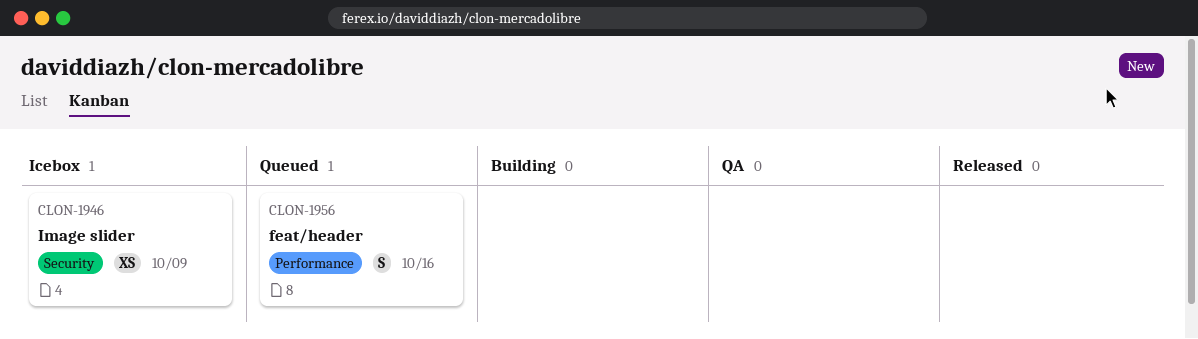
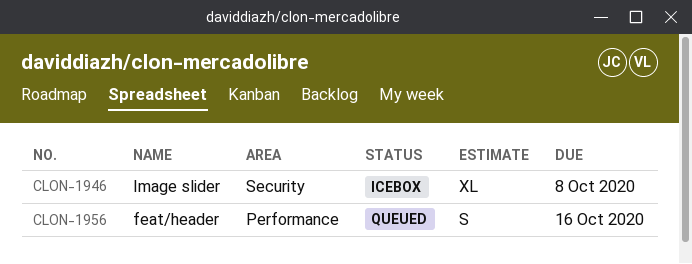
CLON-1946, estimate: XS -> XL
CLON-1946, due: Oct 9 -> Oct 8

